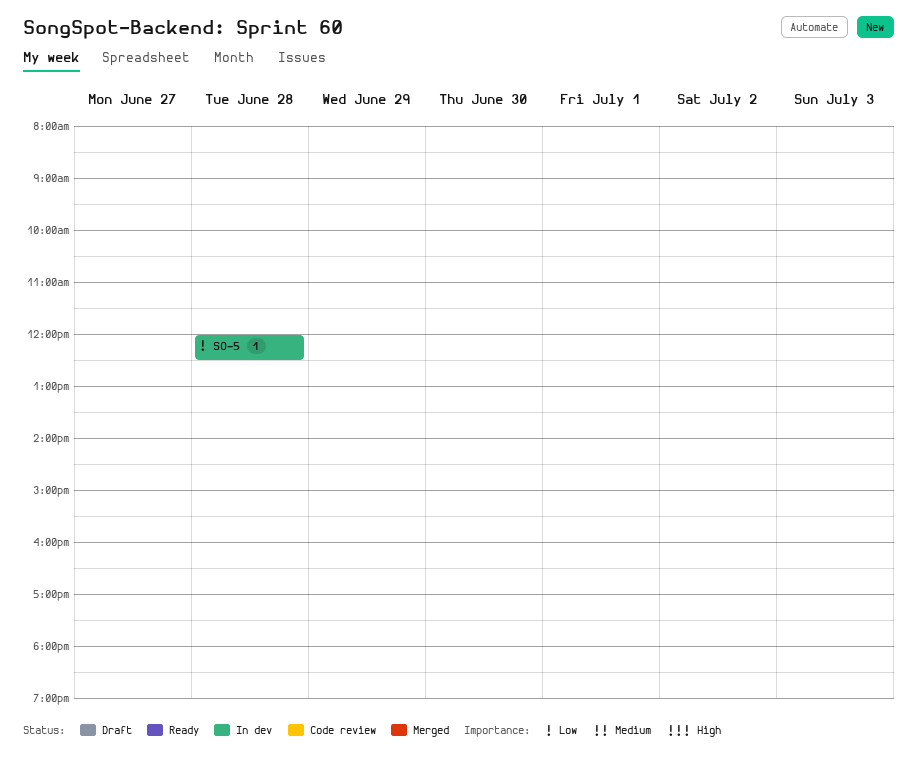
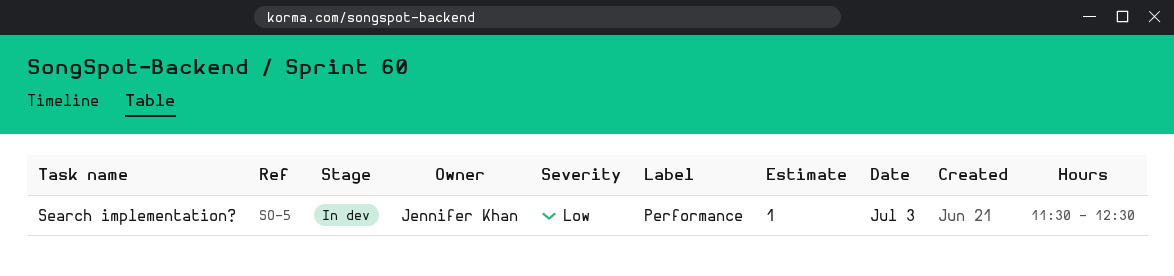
SO-5, day: Jun 28 -> Jul 3
SO-5, begins: 12:00 -> 11:30

